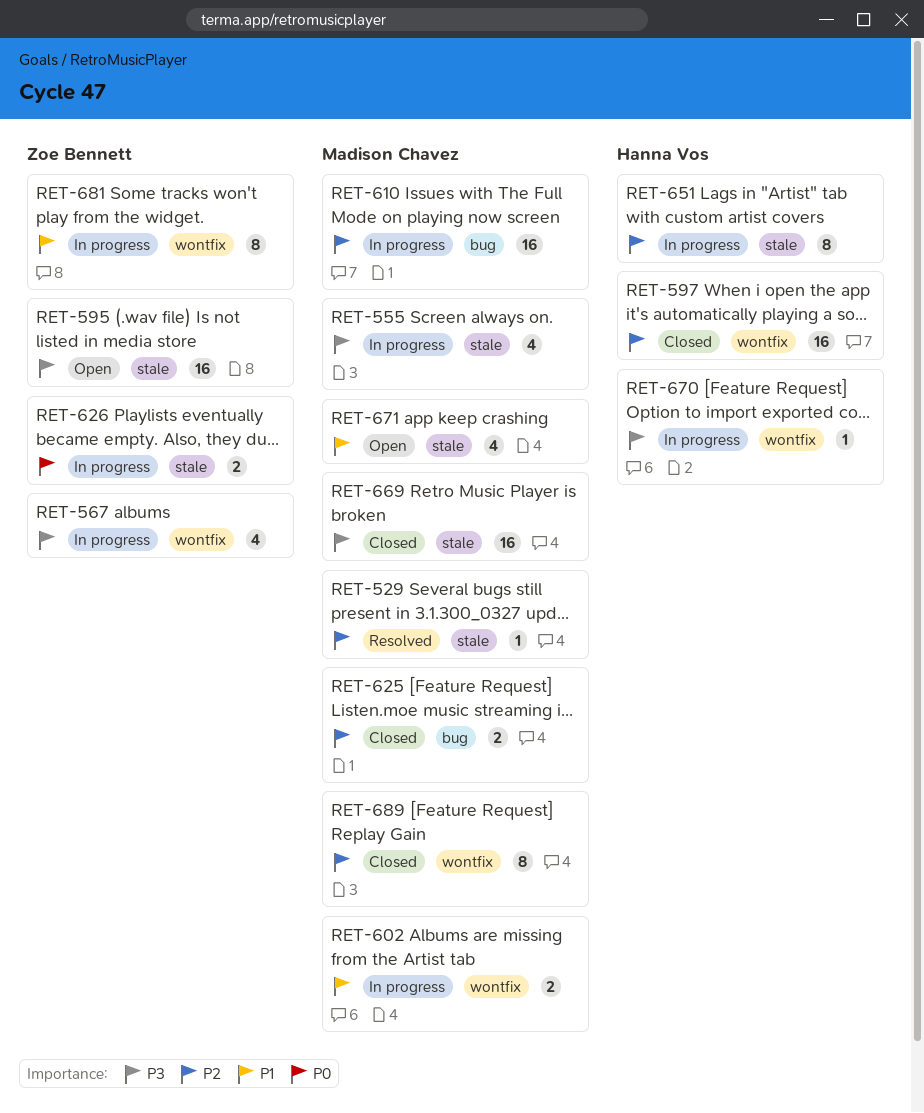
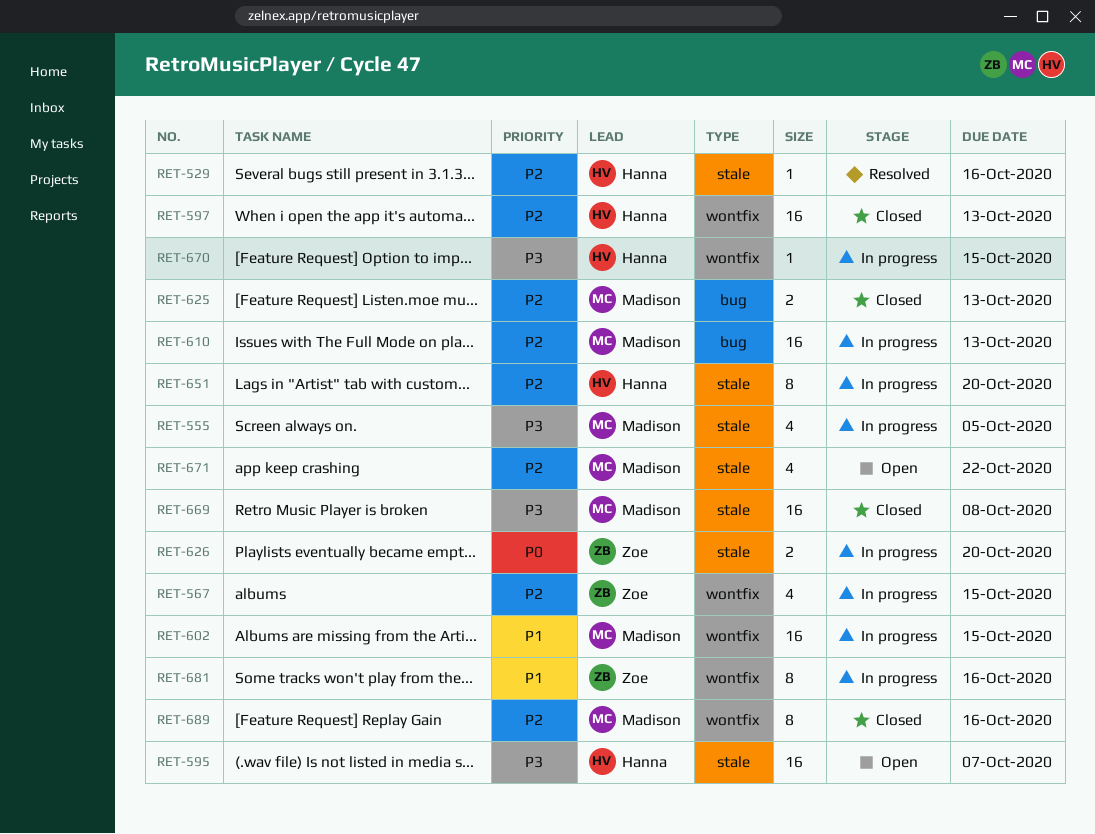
RET-529, owner: Madison Chavez -> Hanna Vos
RET-567, priority: P3 -> P2
RET-595, owner: Zoe Bennett -> Hanna Vos
RET-602, estimate: 2 -> 16
RET-671, priority: P1 -> P2

